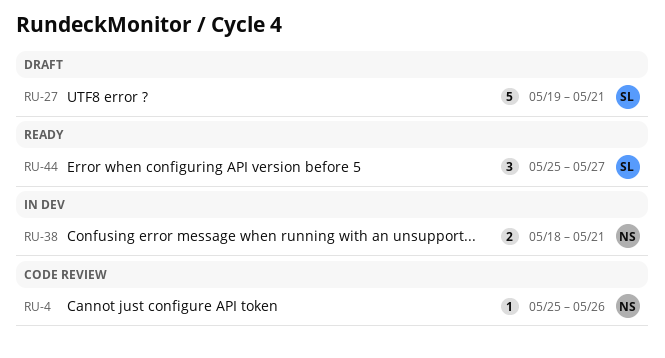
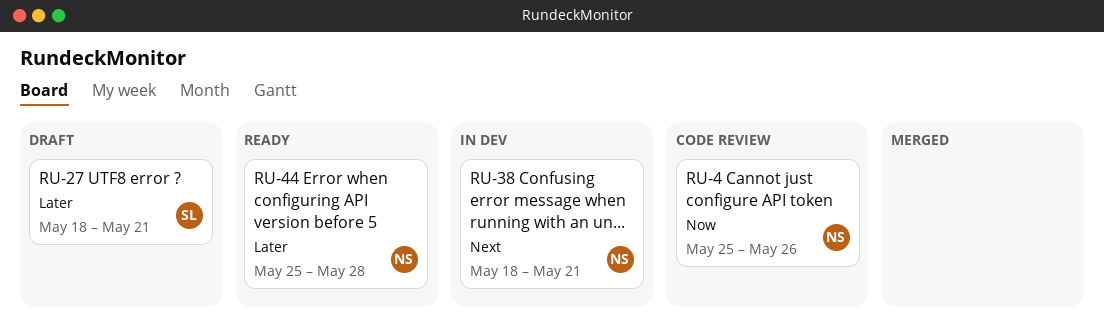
RU-27, start: May 19 -> May 18
RU-44, owner: SL -> NS
RU-44, due: May 27 -> May 28

